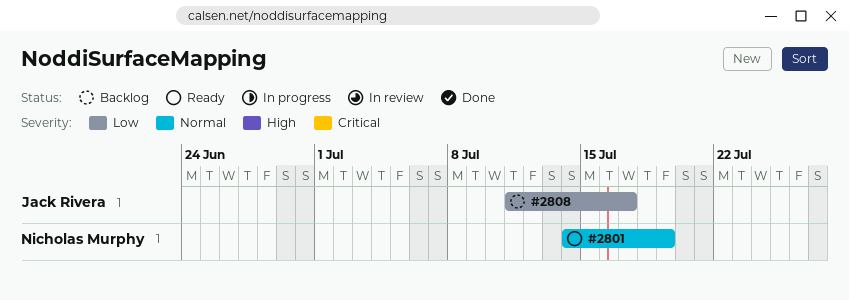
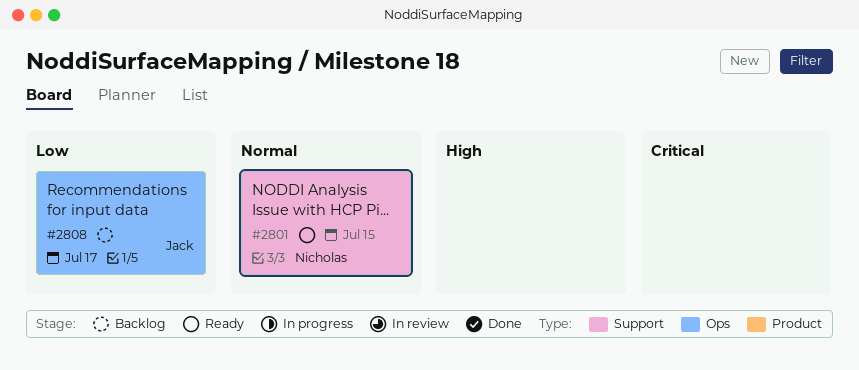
#2801, due: Jul 19 -> Jul 15

